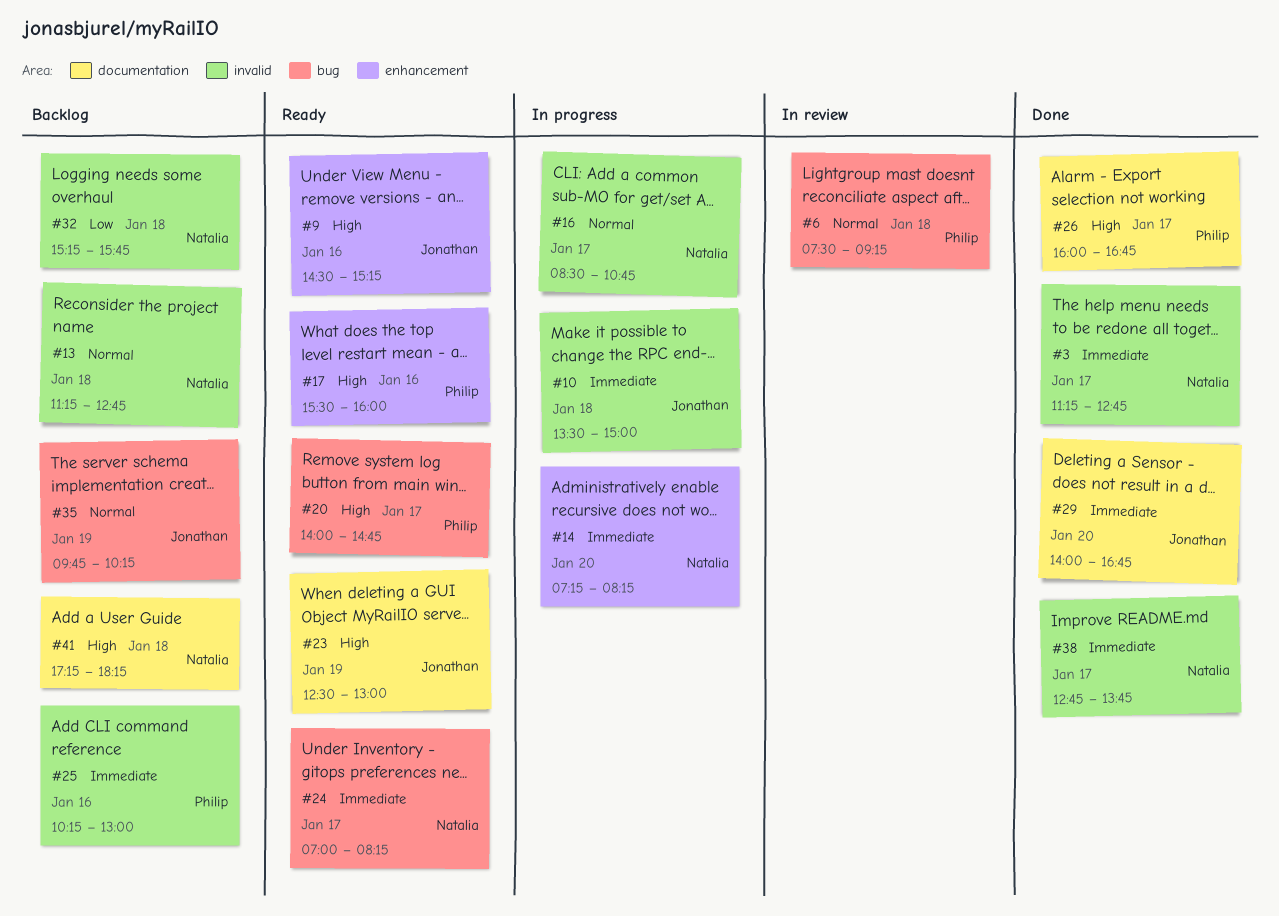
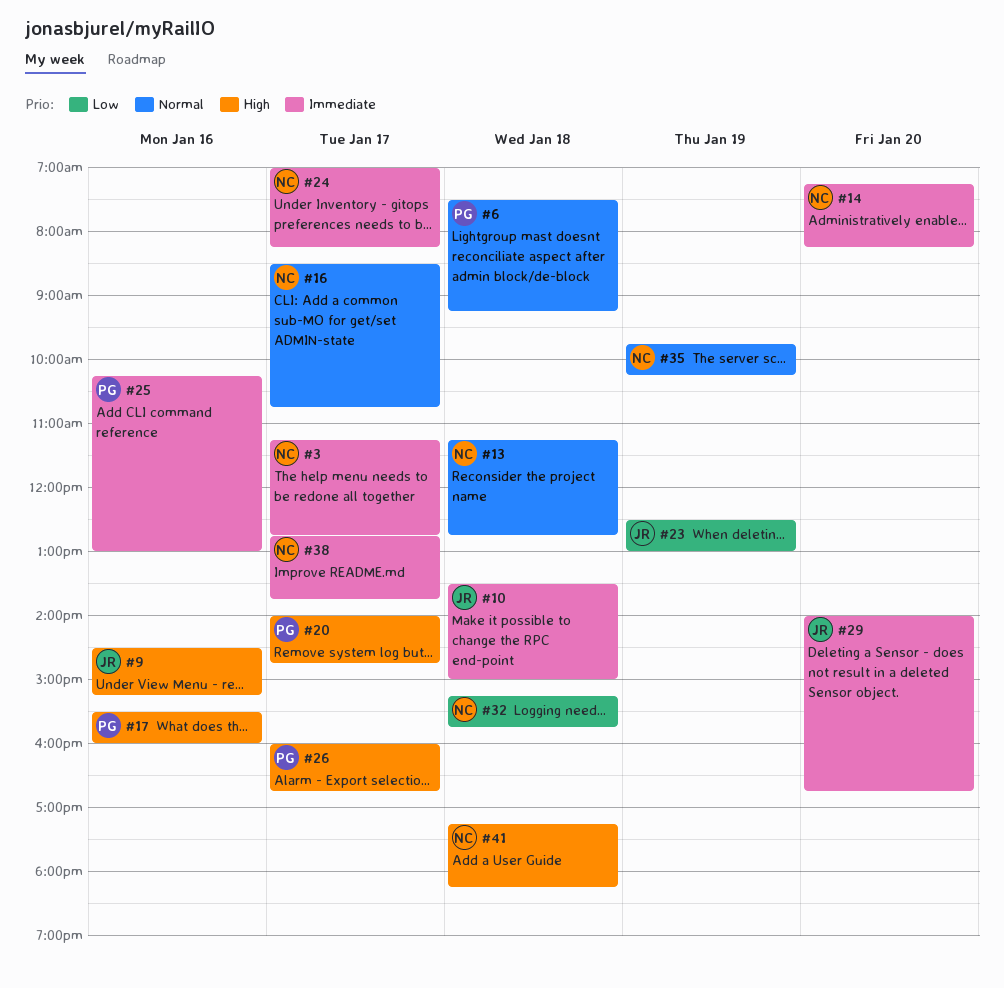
#23, priority: High -> Low
#35, owner: Jonathan -> Natalia

